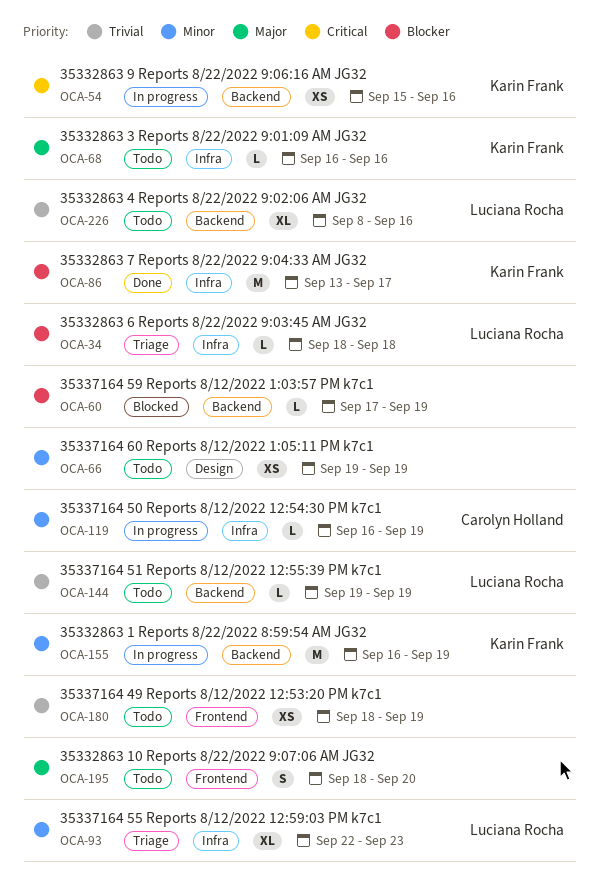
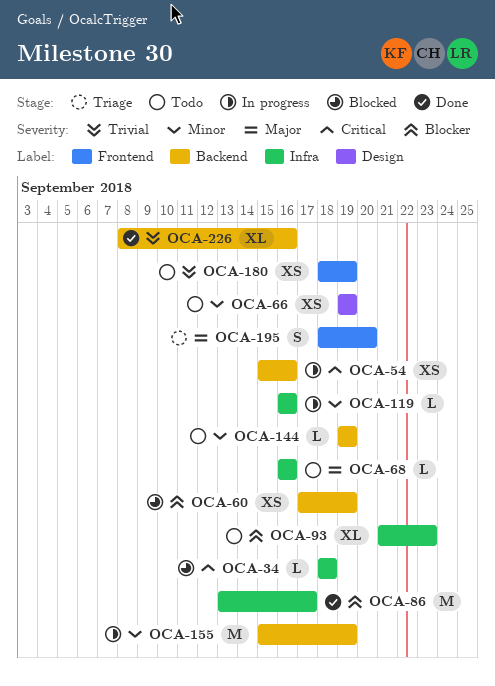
OCA-34, status: Triage -> Blocked
OCA-34, priority: Blocker -> Critical
OCA-60, estimate: L -> XS
OCA-93, status: Triage -> Todo
OCA-93, priority: Minor -> Blocker
OCA-93, start: Sep 22 -> Sep 21
OCA-119, due: Sep 19 -> Sep 16
OCA-144, priority: Trivial -> Minor
OCA-155, start: Sep 16 -> Sep 15
OCA-195, status: Todo -> Triage
OCA-226, status: Todo -> Done

